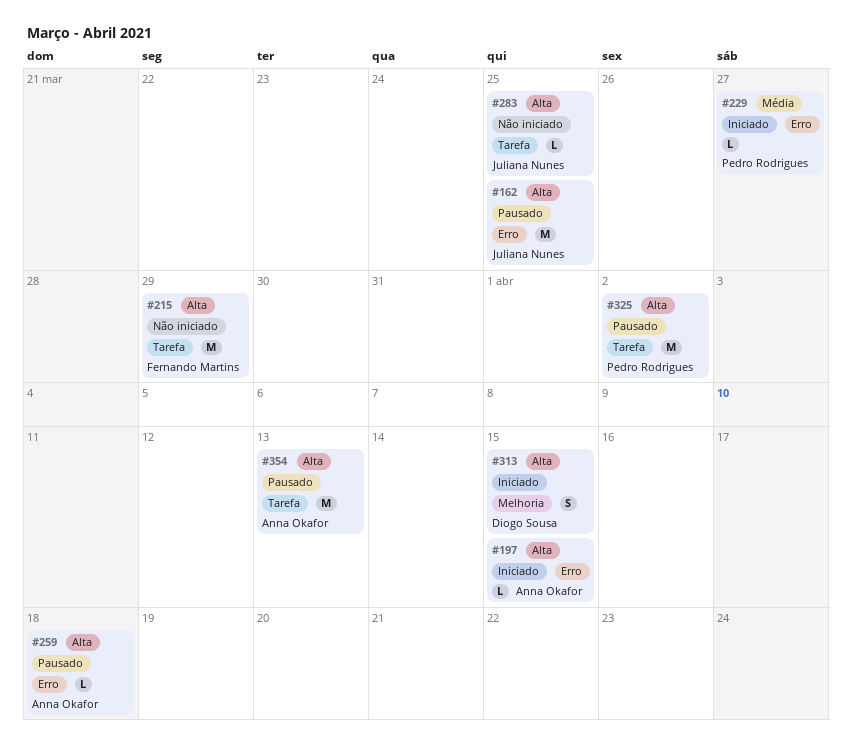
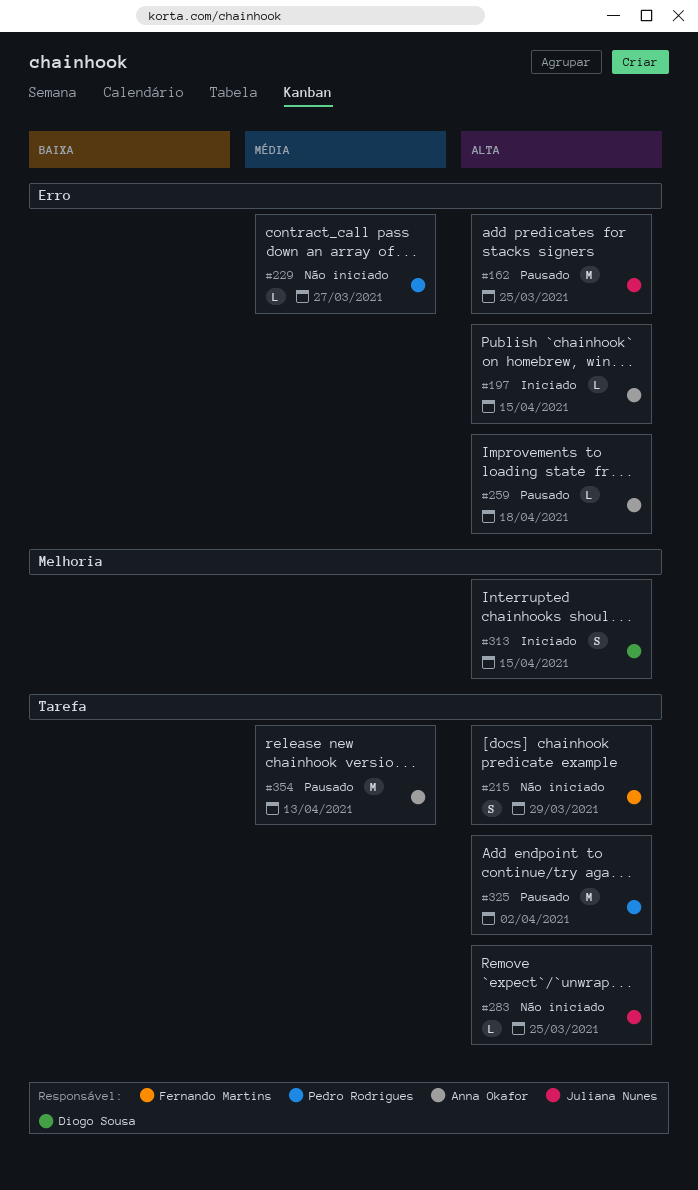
#215, estimate: M -> S
#229, status: Iniciado -> Não iniciado
#354, priority: Alta -> Média

